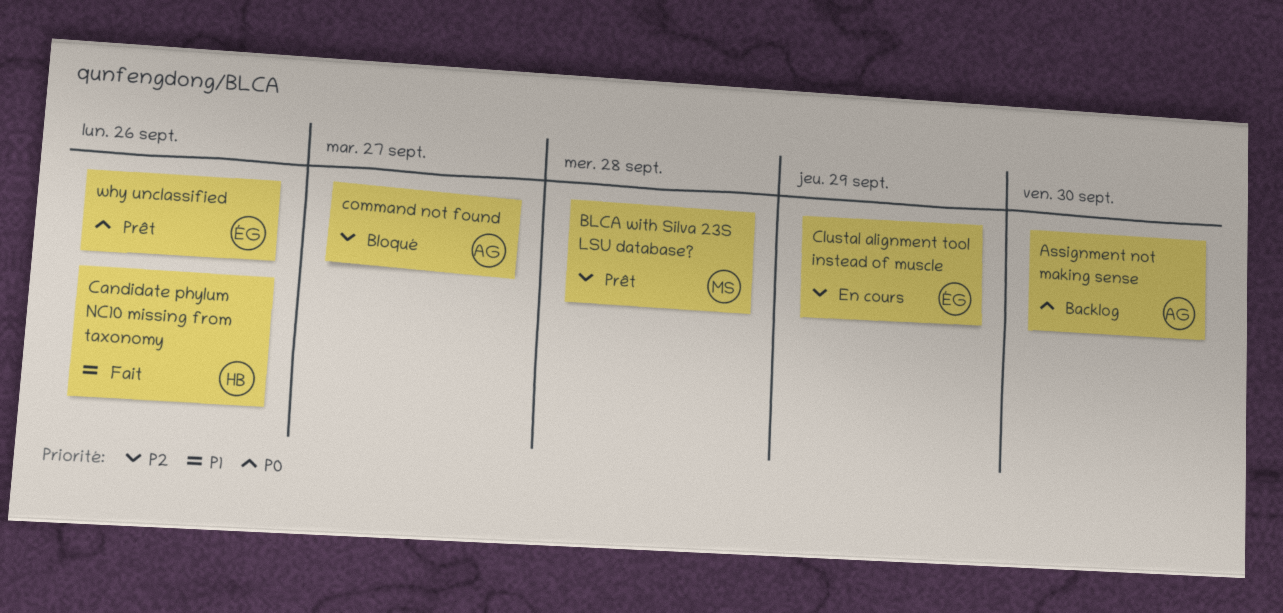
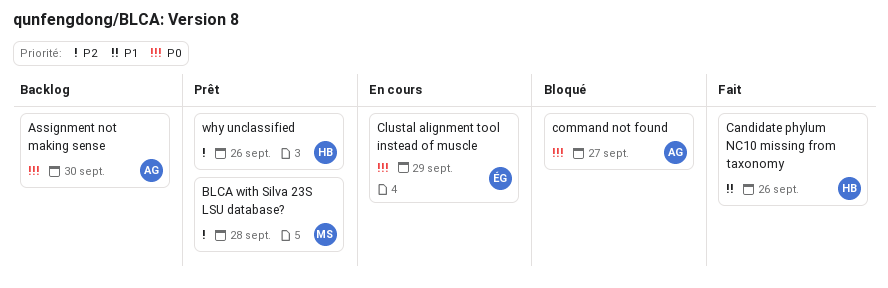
Clustal alignment tool instead of muscle, priority: P2 -> P0
command not found, priority: P2 -> P0
why unclassified, owner: ÉG -> HB
why unclassified, priority: P0 -> P2

